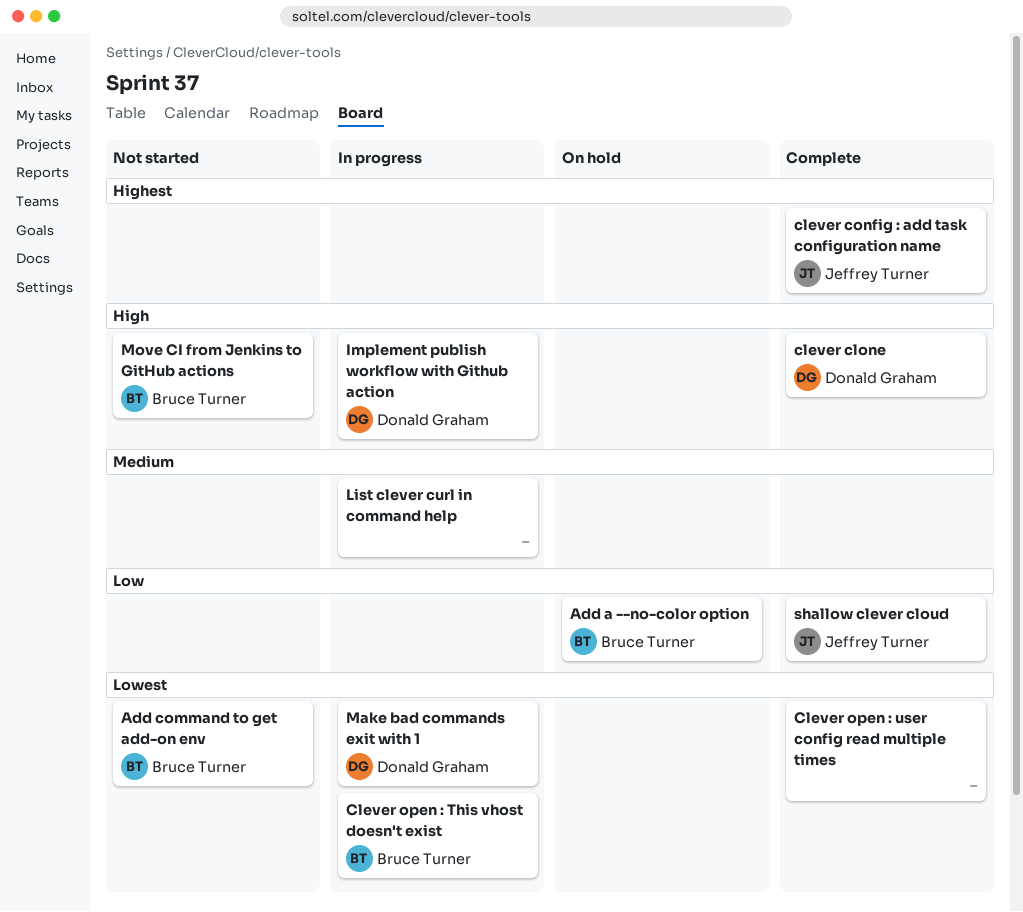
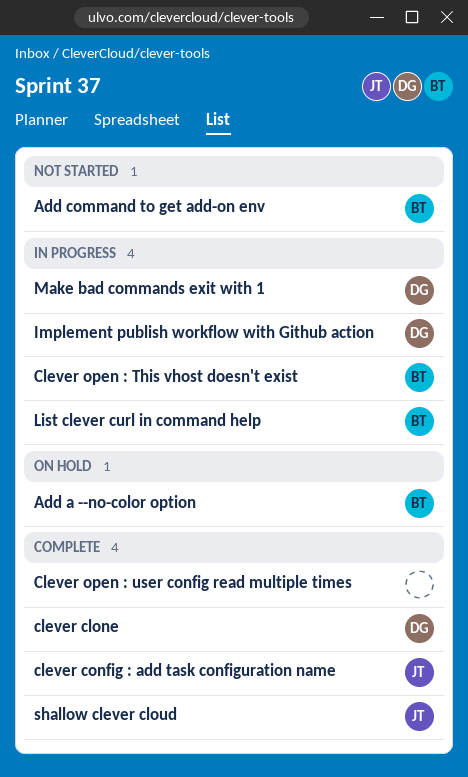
List clever curl in command help, owner: none -> Bruce Turner
Move CI from Jenkins to GitHub actions: present -> none

